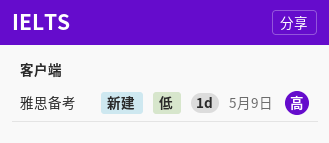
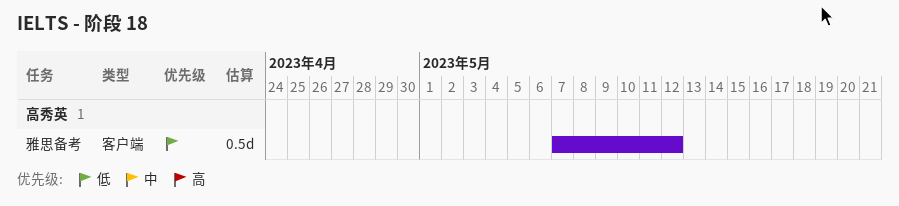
雅思备考, estimate: 1d -> 0.5d
雅思备考, due: May 9 -> May 12

